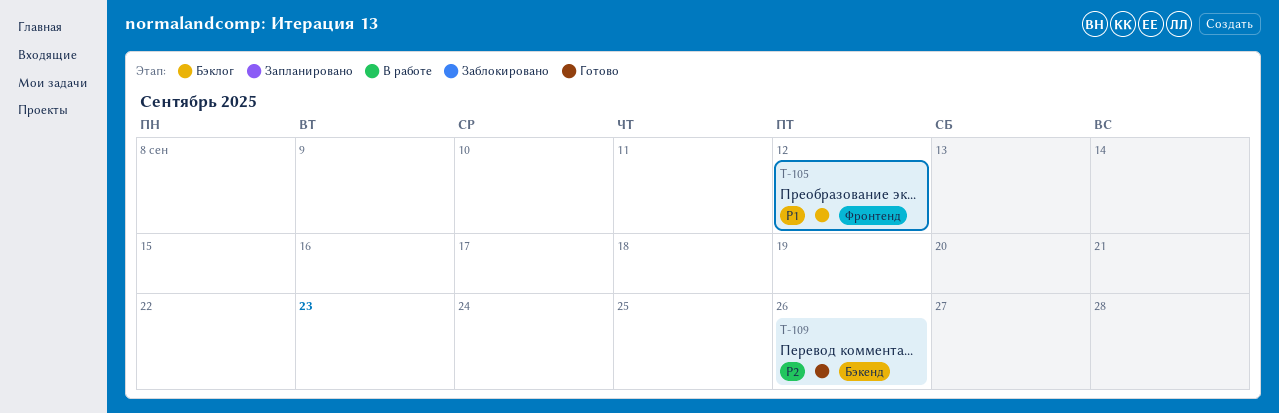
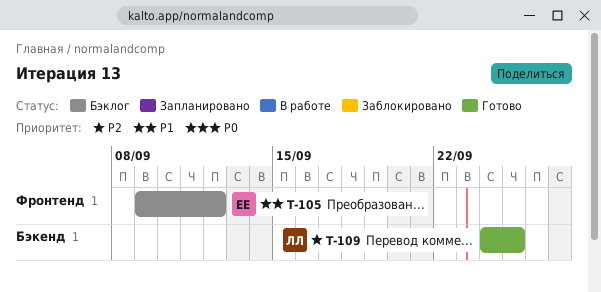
T-109, due: Sep 26 -> Sep 25

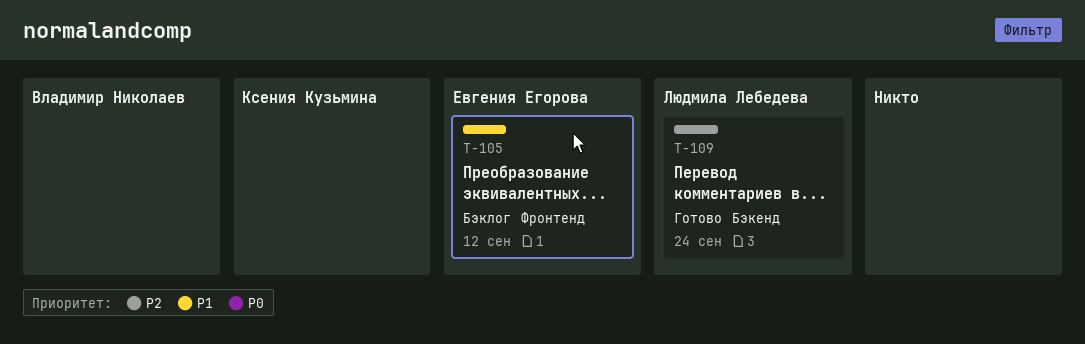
T-109, due: Sep 25 -> Sep 24

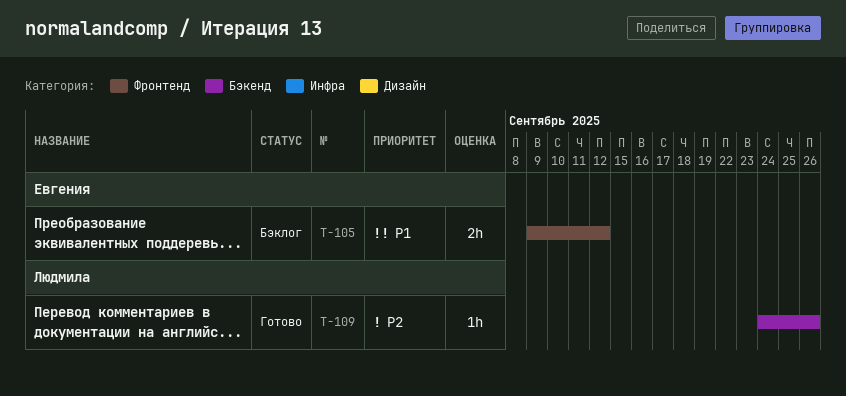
T-109, due: Sep 24 -> Sep 26

